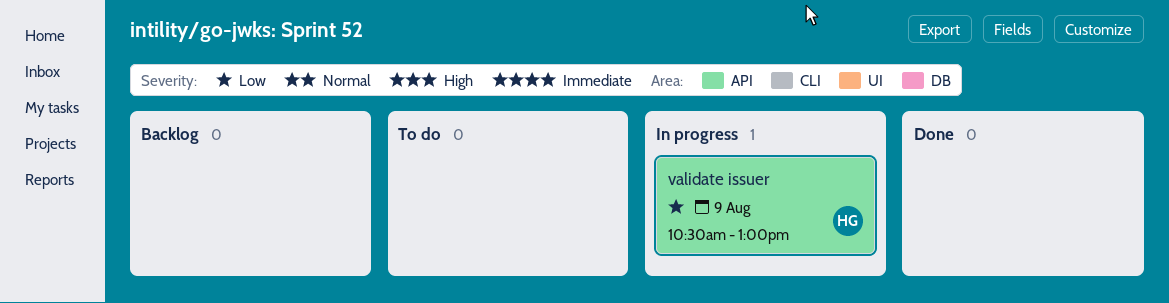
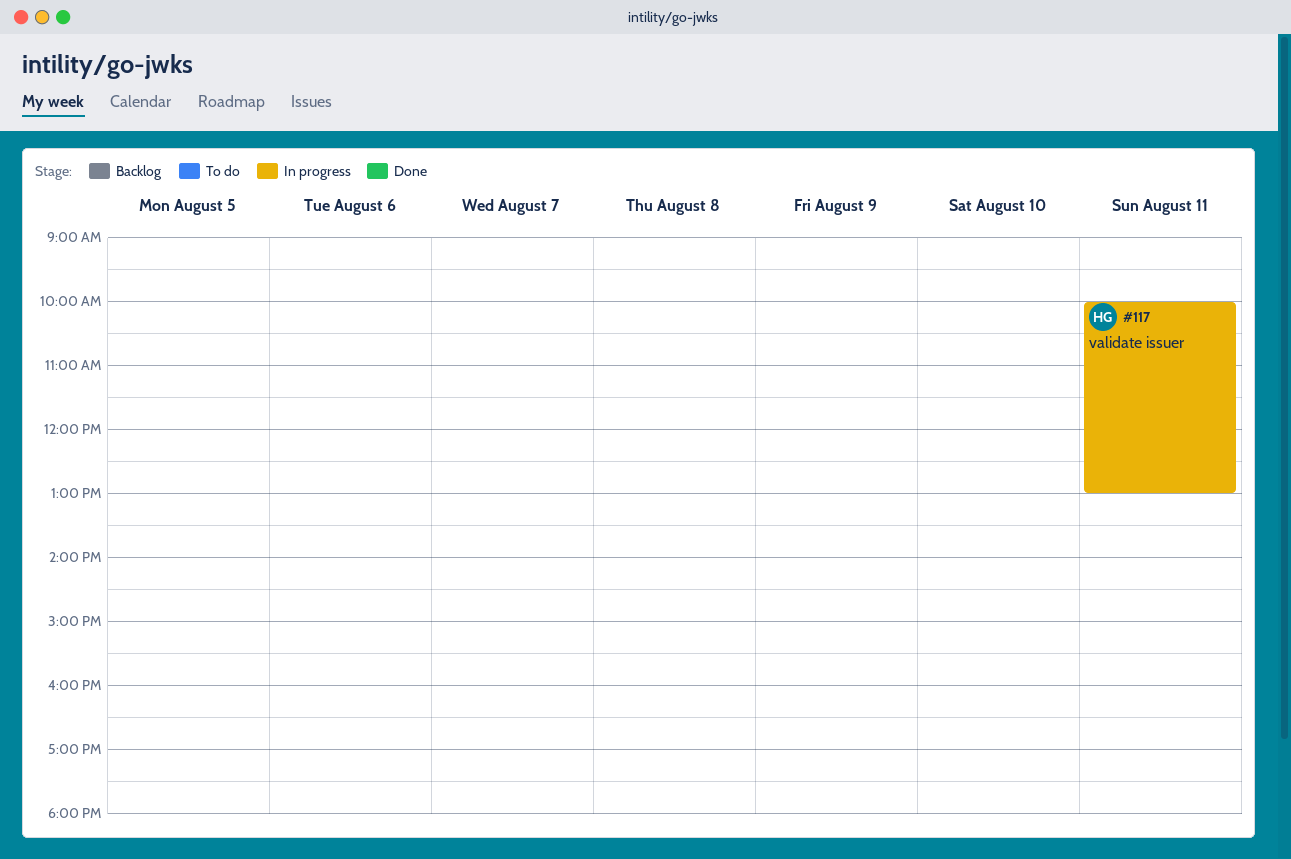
validate issuer, day: Aug 9 -> Aug 11
validate issuer, begins: 10:30 -> 10:00

